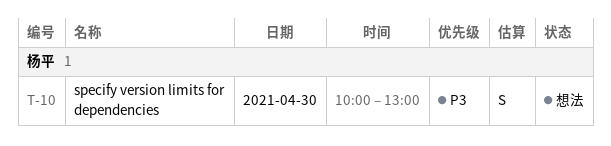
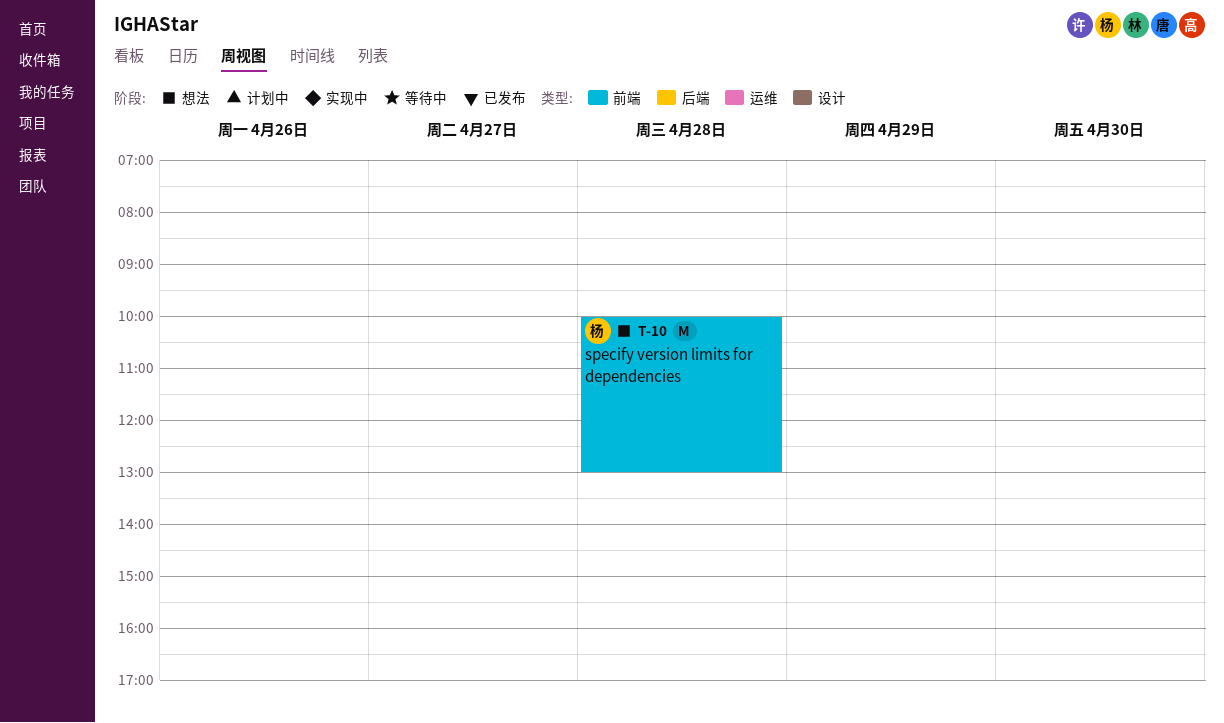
T-10, estimate: S -> M
T-10, day: Apr 30 -> Apr 28

